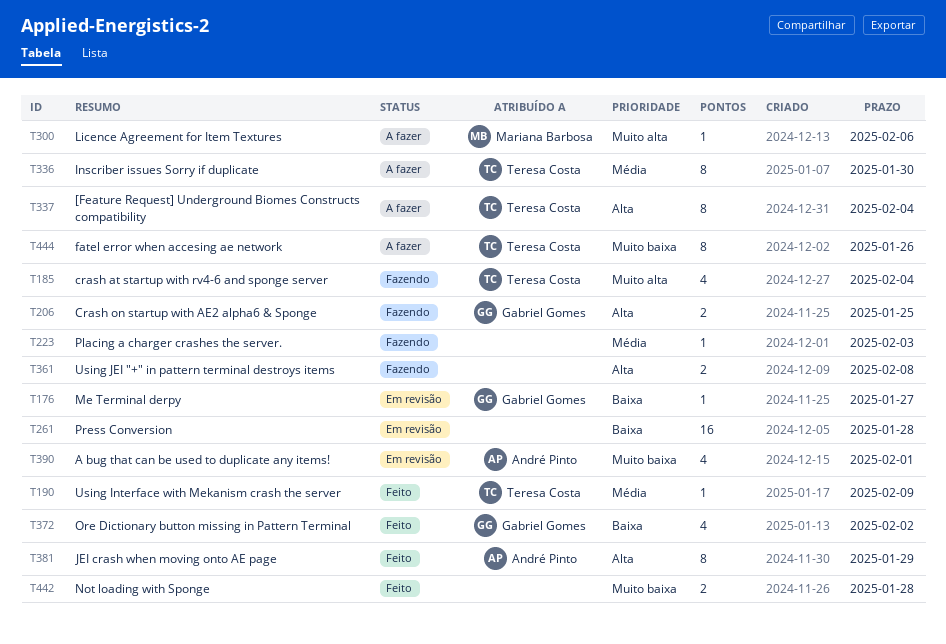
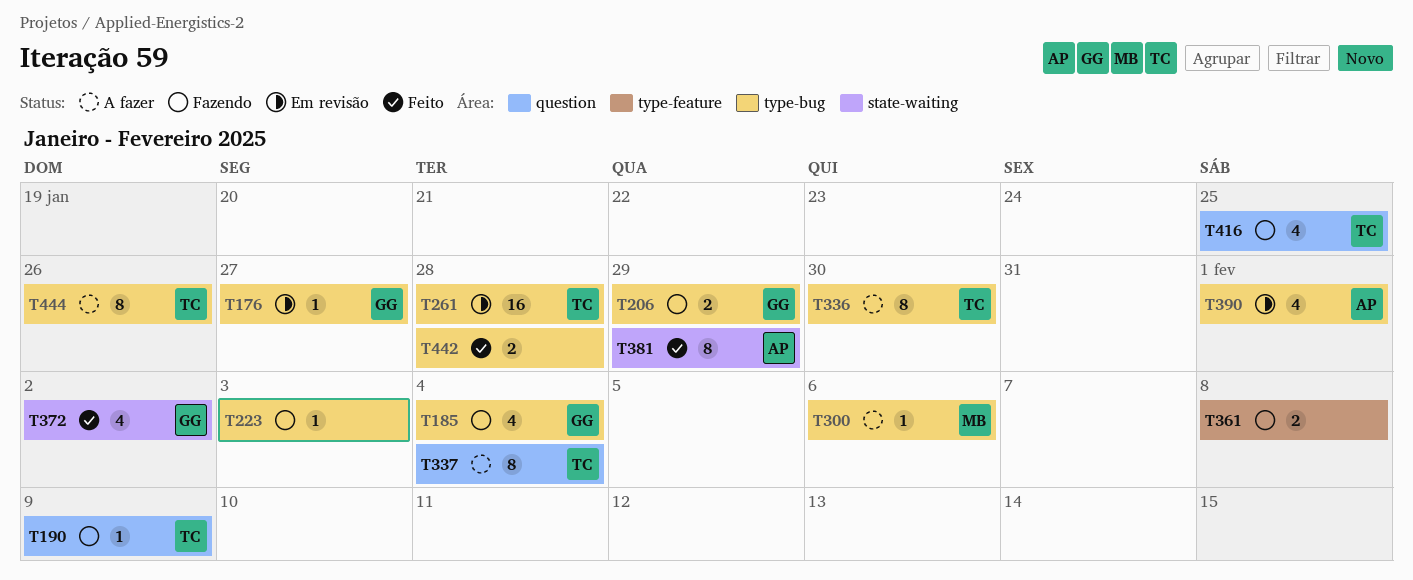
T185, owner: Teresa Costa -> Gabriel Gomes
T190, status: Feito -> Fazendo
T206, due: Jan 25 -> Jan 29
T261, owner: none -> Teresa Costa
T416: none -> present

